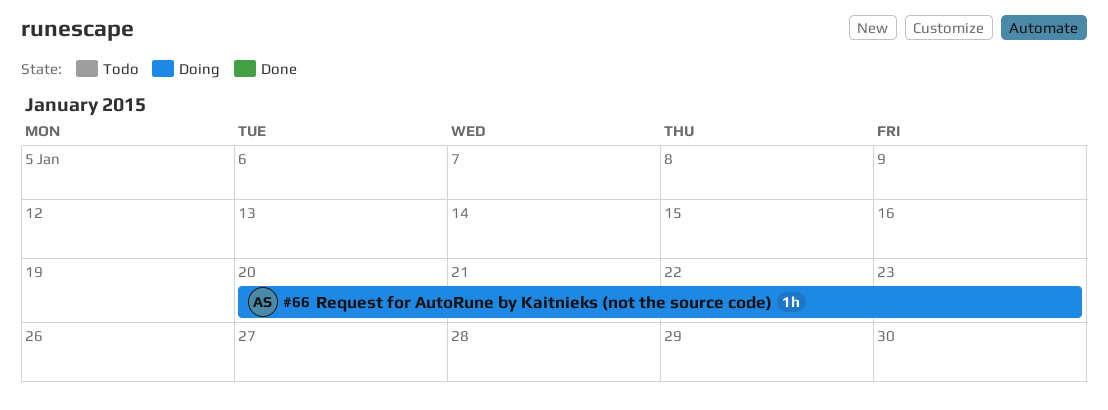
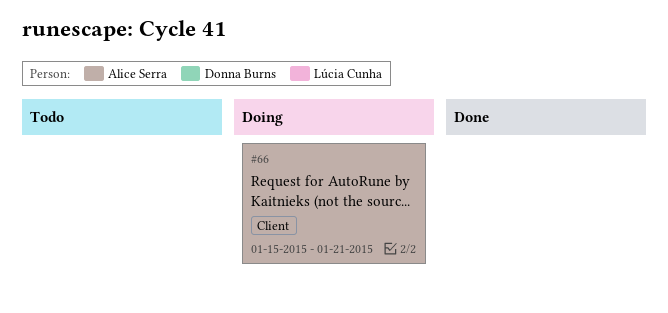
#66, start: Jan 20 -> Jan 15
#66, due: Jan 23 -> Jan 21

